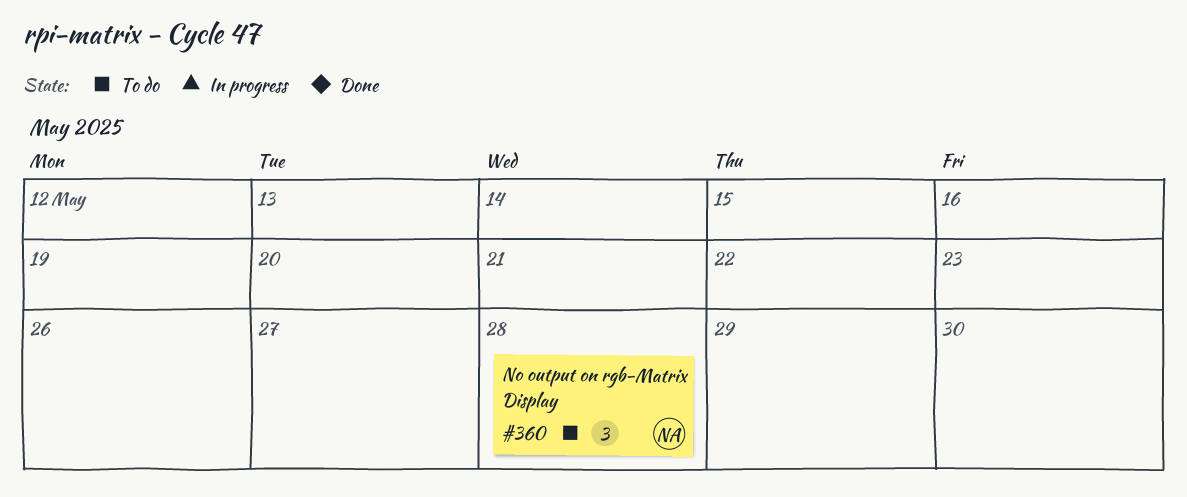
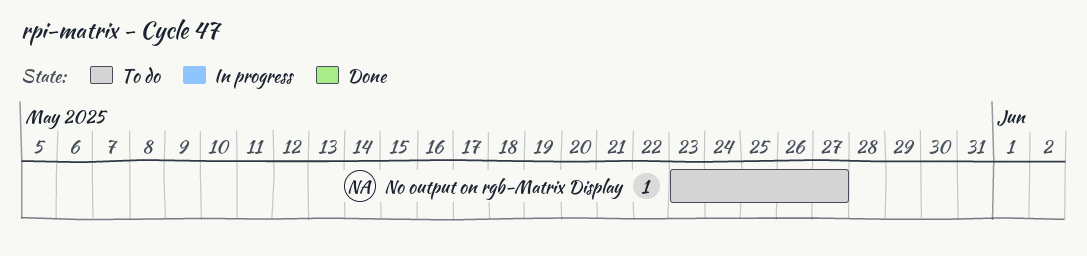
No output on rgb-Matrix Display, estimate: 3 -> 1
No output on rgb-Matrix Display, due: May 28 -> May 27

